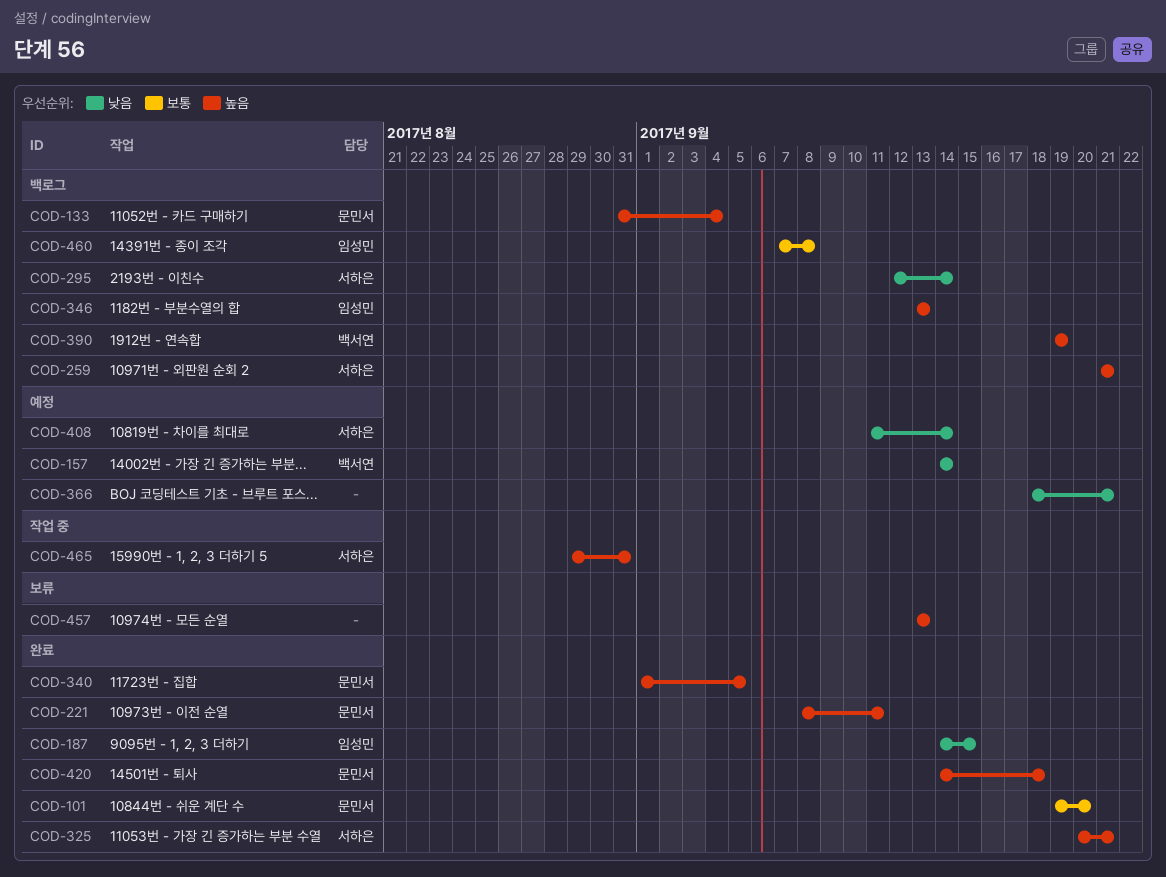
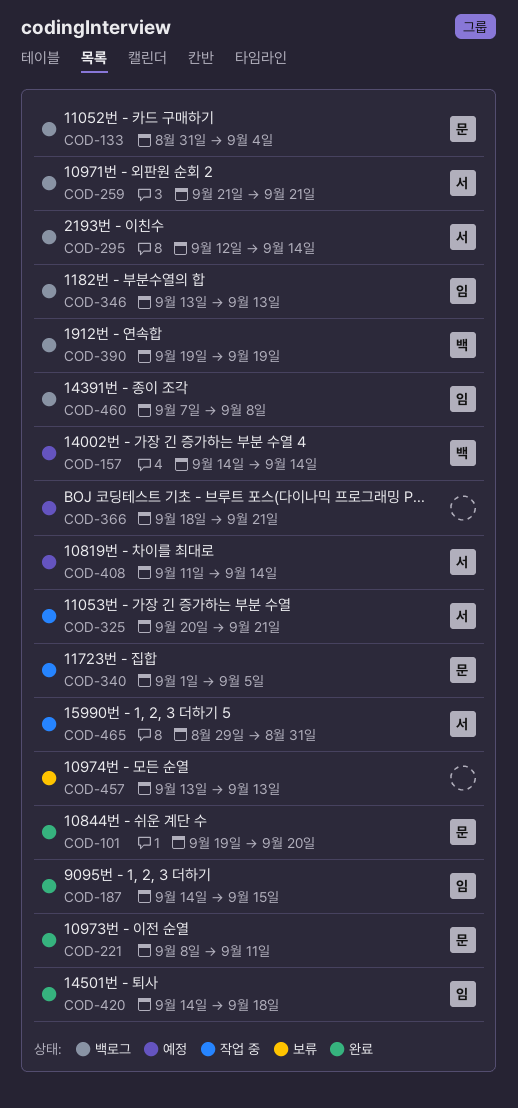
COD-325, status: 완료 -> 작업 중
COD-340, status: 완료 -> 작업 중
COD-420, owner: 문민서 -> 임성민

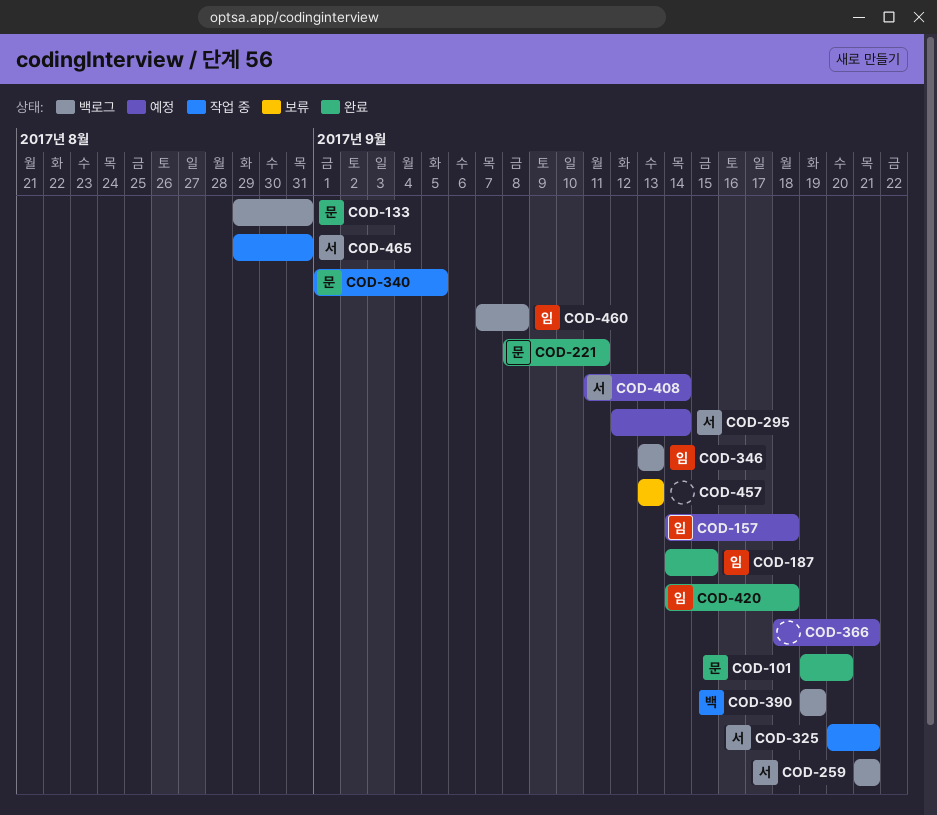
COD-133, start: Aug 31 -> Aug 29
COD-133, due: Sep 4 -> Aug 31
COD-157, owner: 백 -> 임
COD-157, due: Sep 14 -> Sep 18
COD-295, status: 백로그 -> 예정

